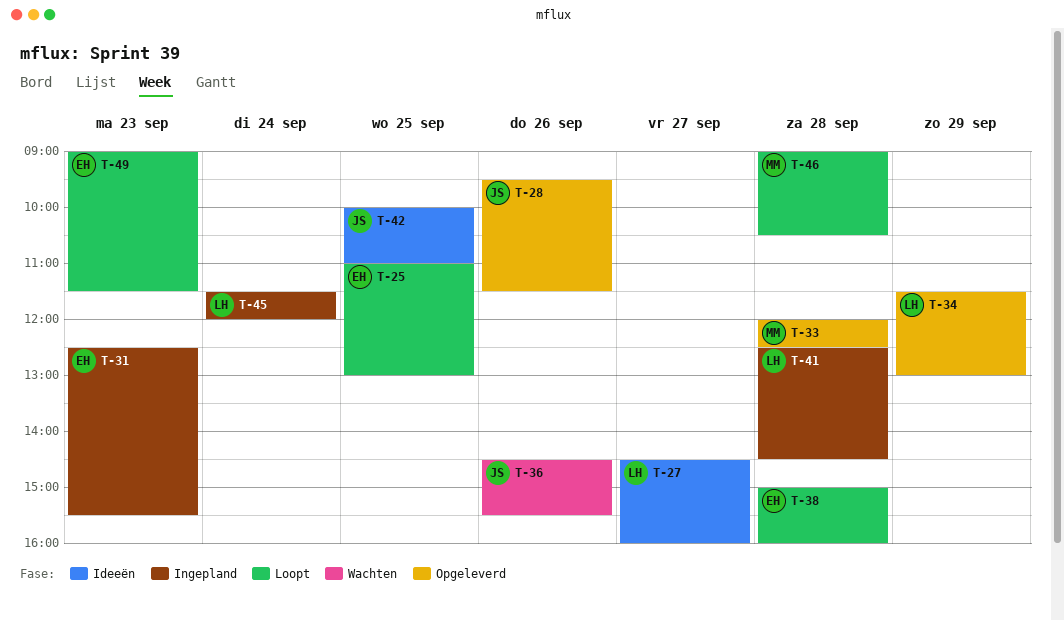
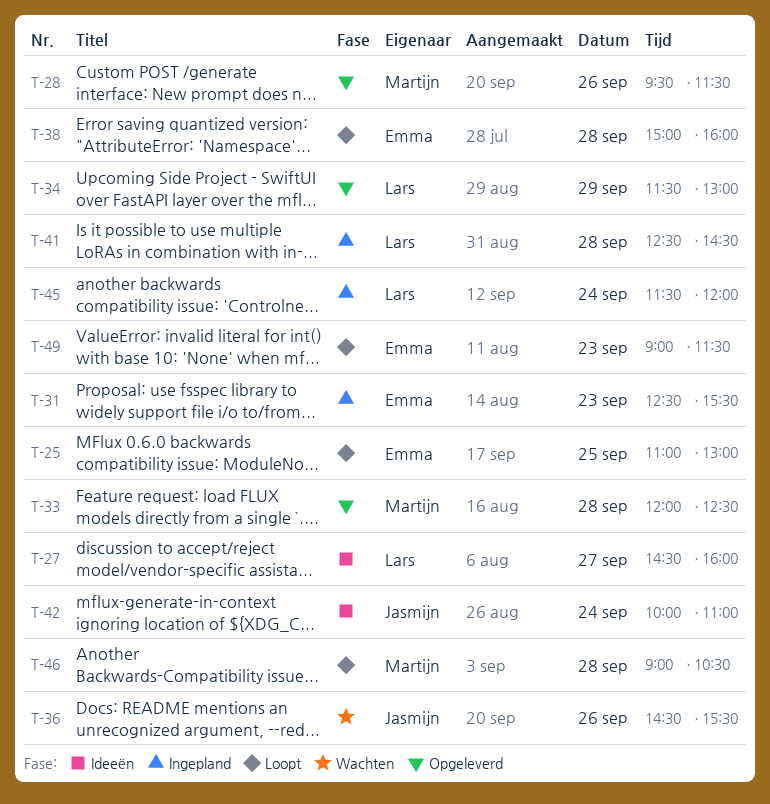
T-28, owner: Jasmijn -> Martijn
T-42, day: Sep 25 -> Sep 24

